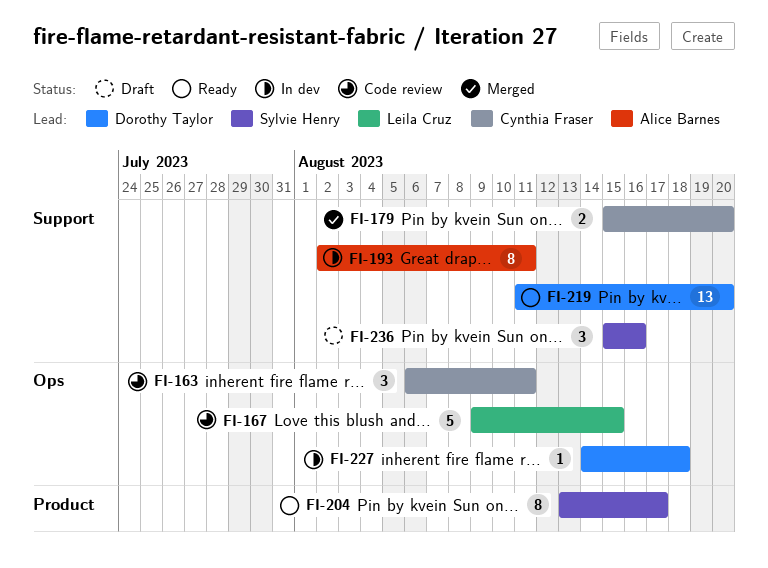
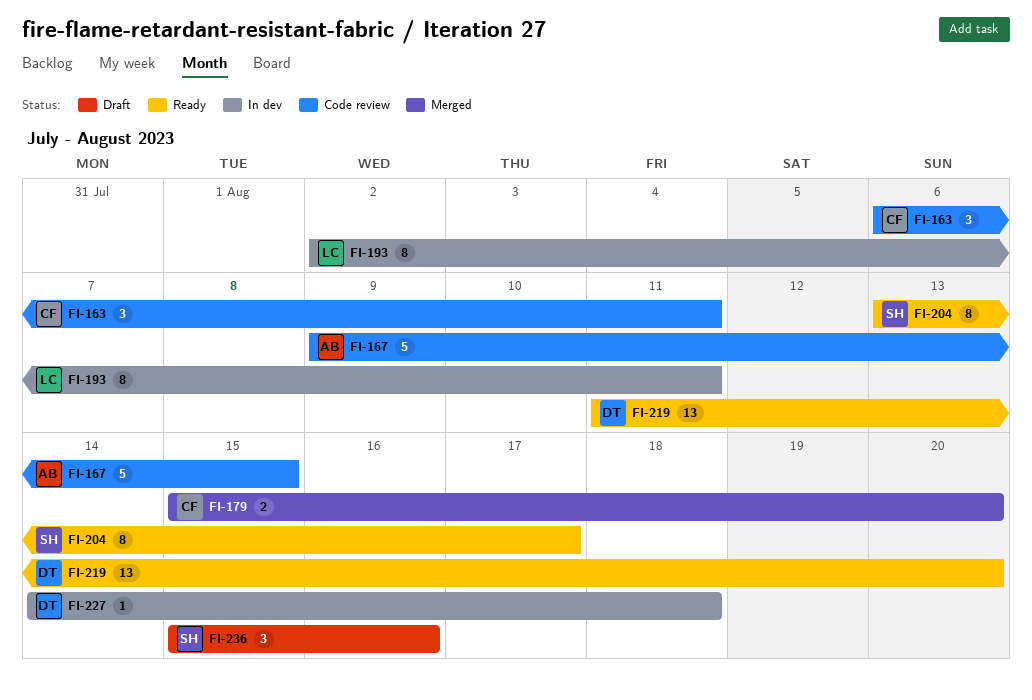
FI-167, owner: Leila Cruz -> Alice Barnes
FI-193, owner: Alice Barnes -> Leila Cruz

